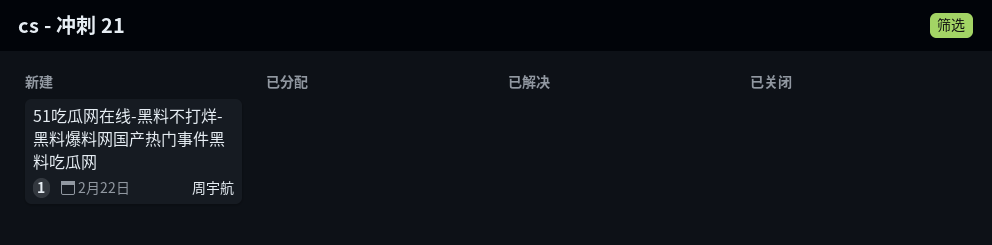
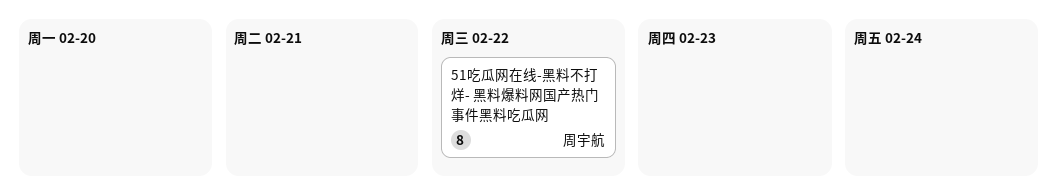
51吃瓜网在线-黑料不打烊- 黑料爆料网国产热门事件黑料吃瓜网, estimate: 1 -> 8

